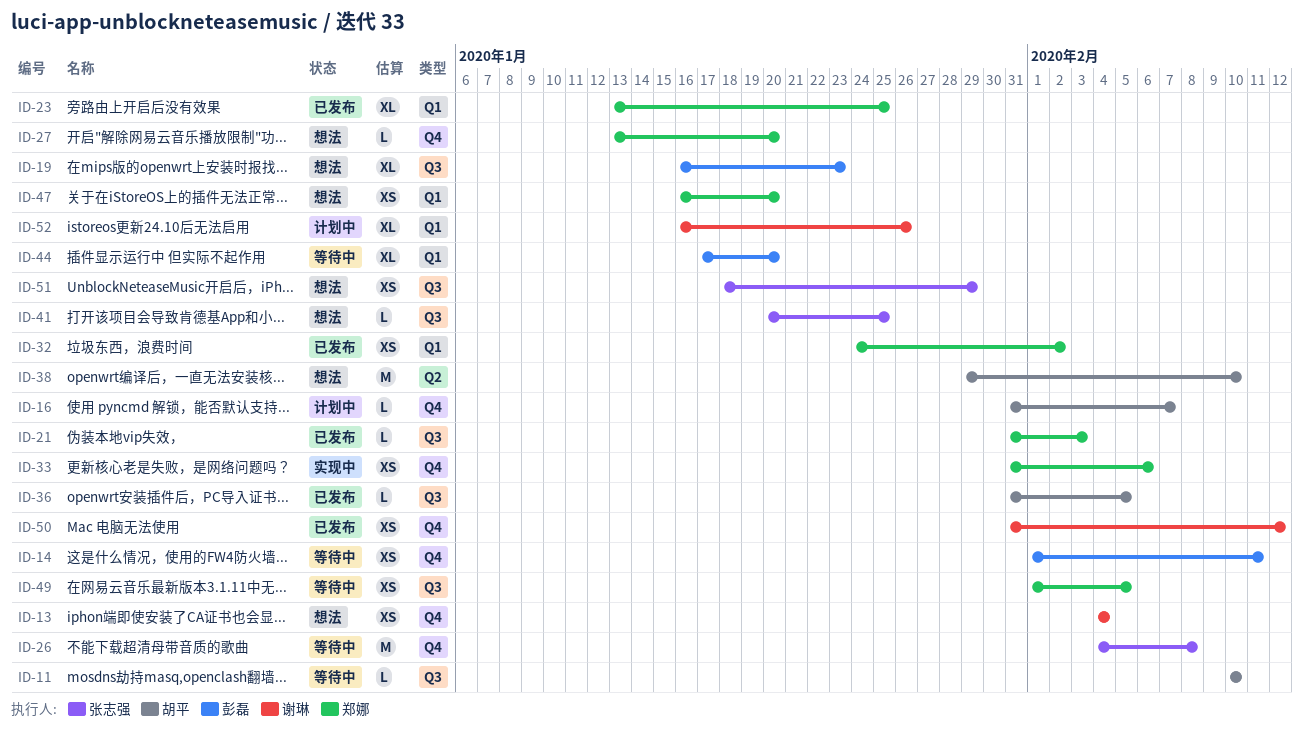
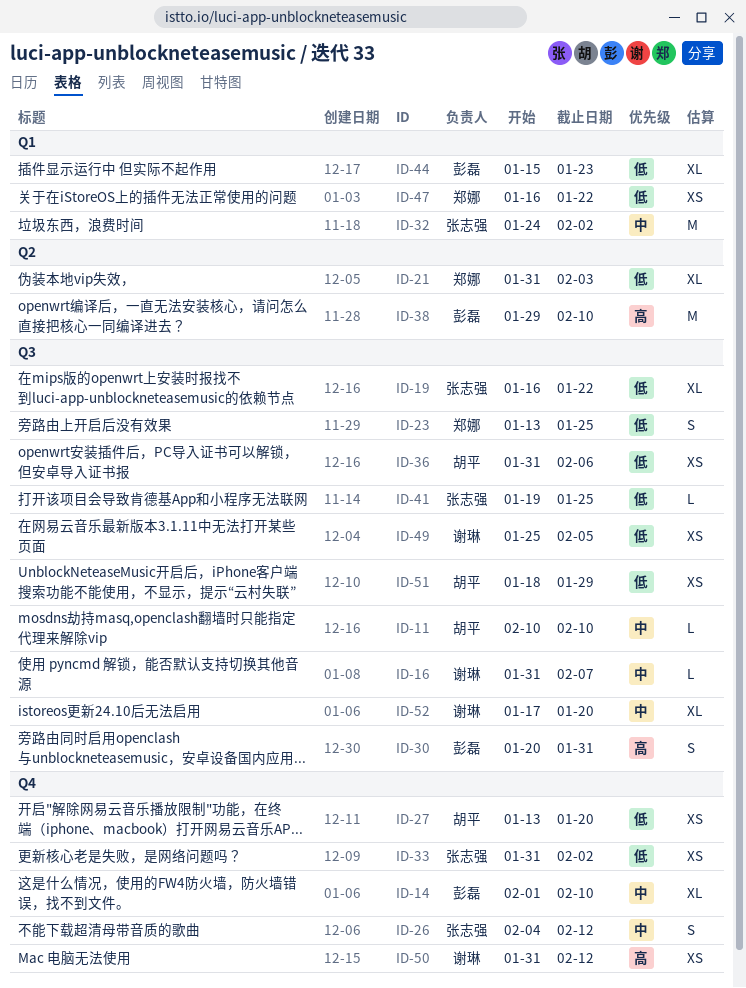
ID-13: present -> none
ID-14, estimate: XS -> XL
ID-14, due: Feb 11 -> Feb 10
ID-16, owner: 胡平 -> 谢琳
ID-16, label: Q4 -> Q3
ID-19, owner: 彭磊 -> 张志强
ID-19, due: Jan 23 -> Jan 22
ID-21, label: Q3 -> Q2
ID-21, estimate: L -> XL
ID-23, label: Q1 -> Q3
ID-23, estimate: XL -> S
ID-26, estimate: M -> S
ID-26, due: Feb 8 -> Feb 12
ID-27, owner: 郑娜 -> 胡平
ID-27, estimate: L -> XS
ID-30: none -> present
ID-32, owner: 郑娜 -> 张志强
ID-32, estimate: XS -> M
ID-33, owner: 郑娜 -> 张志强
ID-33, due: Feb 6 -> Feb 2
ID-36, estimate: L -> XS
ID-36, due: Feb 5 -> Feb 6
ID-38, owner: 胡平 -> 彭磊
ID-41, start: Jan 20 -> Jan 19
ID-44, start: Jan 17 -> Jan 15
ID-44, due: Jan 20 -> Jan 23
ID-47, due: Jan 20 -> Jan 22
ID-49, owner: 郑娜 -> 谢琳
ID-49, start: Feb 1 -> Jan 25
ID-51, owner: 张志强 -> 胡平
ID-52, label: Q1 -> Q3
ID-52, start: Jan 16 -> Jan 17
ID-52, due: Jan 26 -> Jan 20

